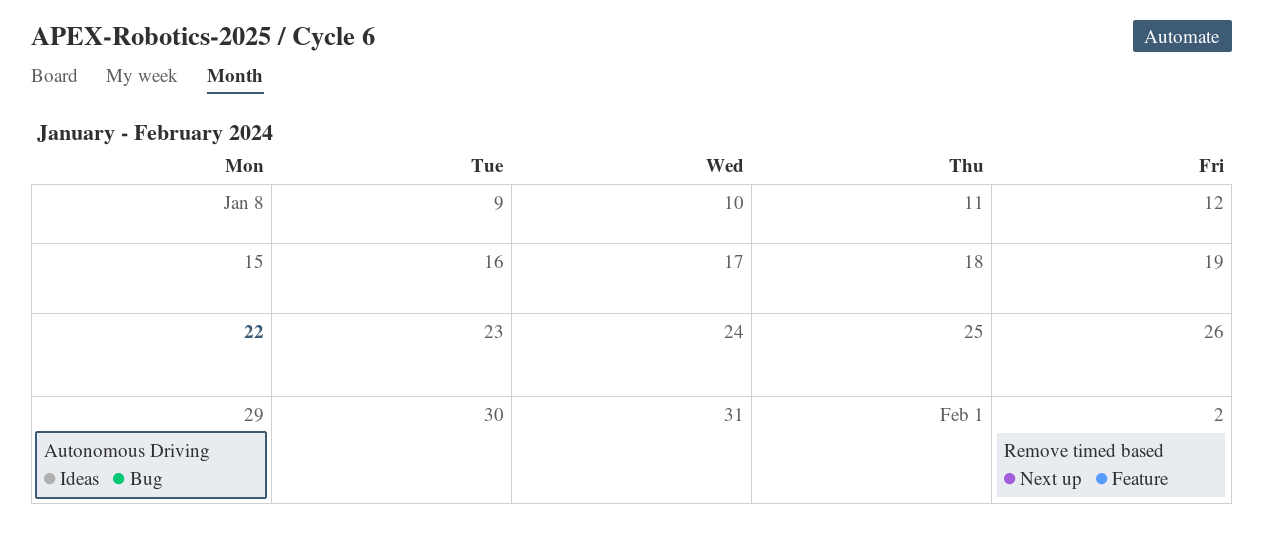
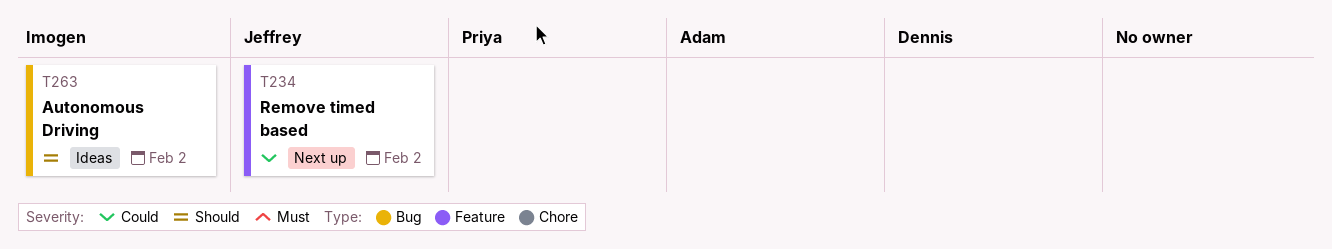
Autonomous Driving, due: Jan 29 -> Feb 2

